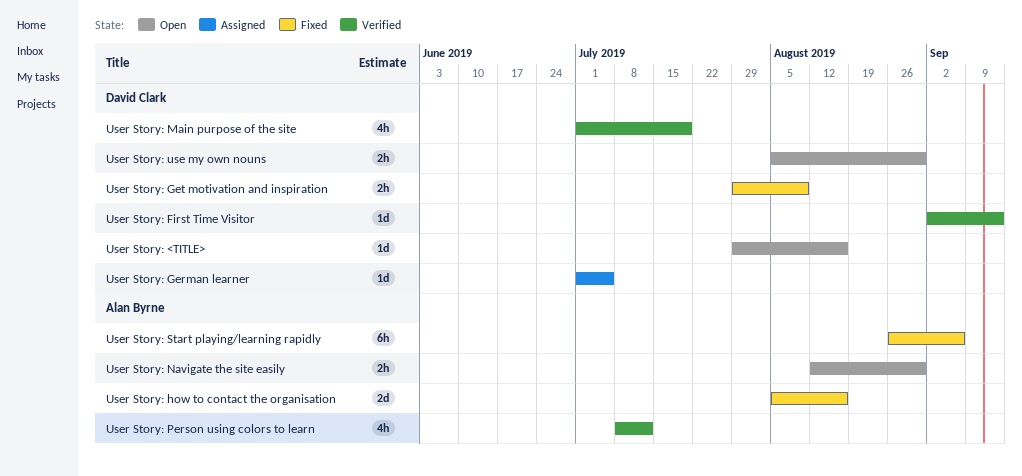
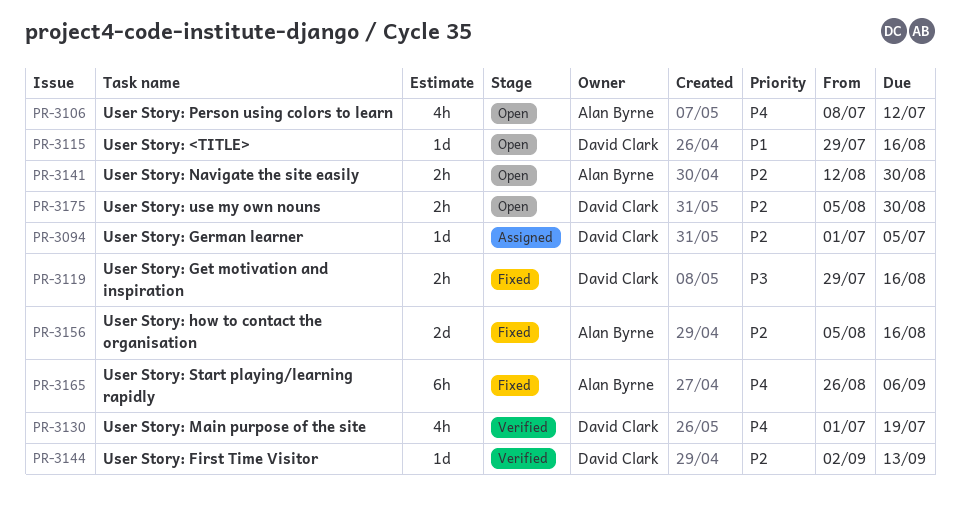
User Story: Get motivation and inspiration, due: Aug 9 -> Aug 16
User Story: Person using colors to learn, status: Verified -> Open

